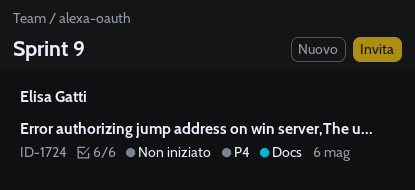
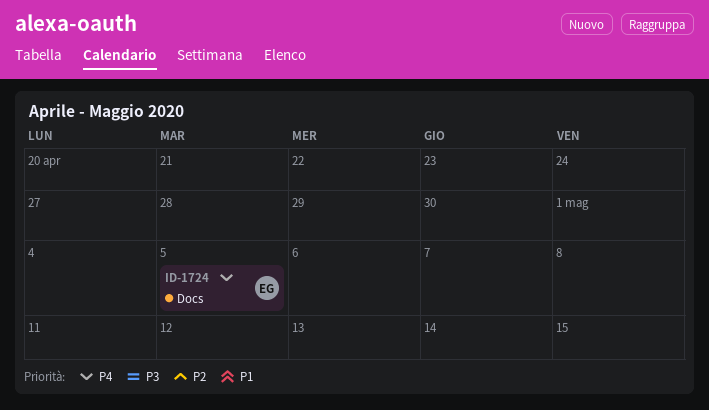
ID-1724, due: May 6 -> May 5

